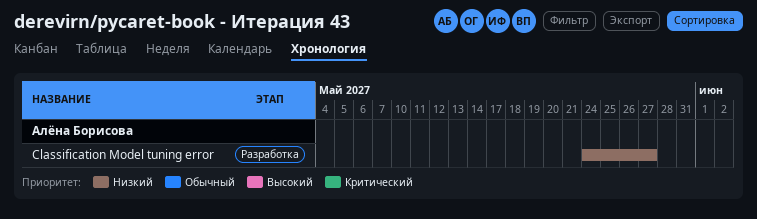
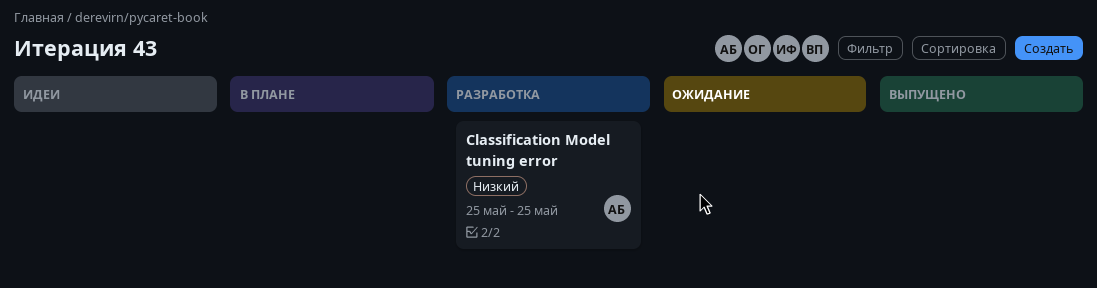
Classification Model tuning error, start: May 24 -> May 25
Classification Model tuning error, due: May 27 -> May 25

